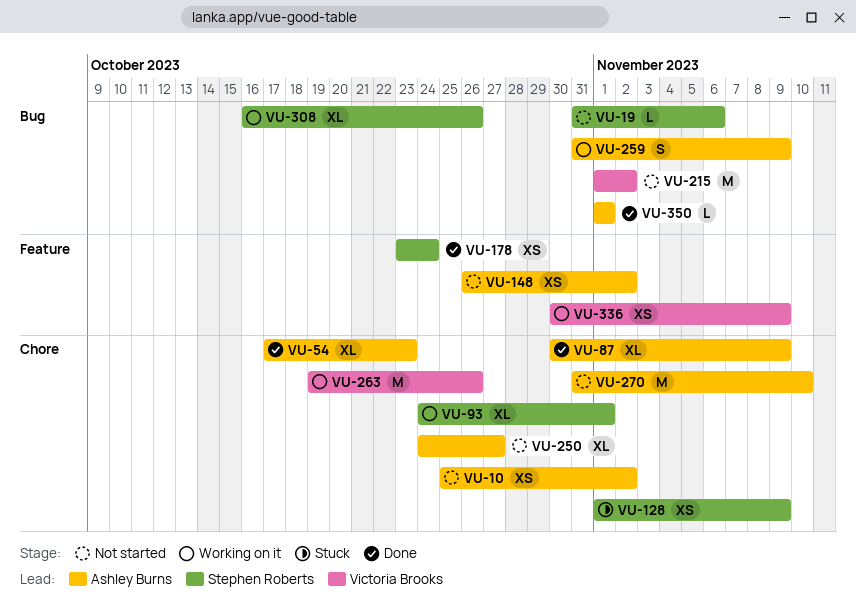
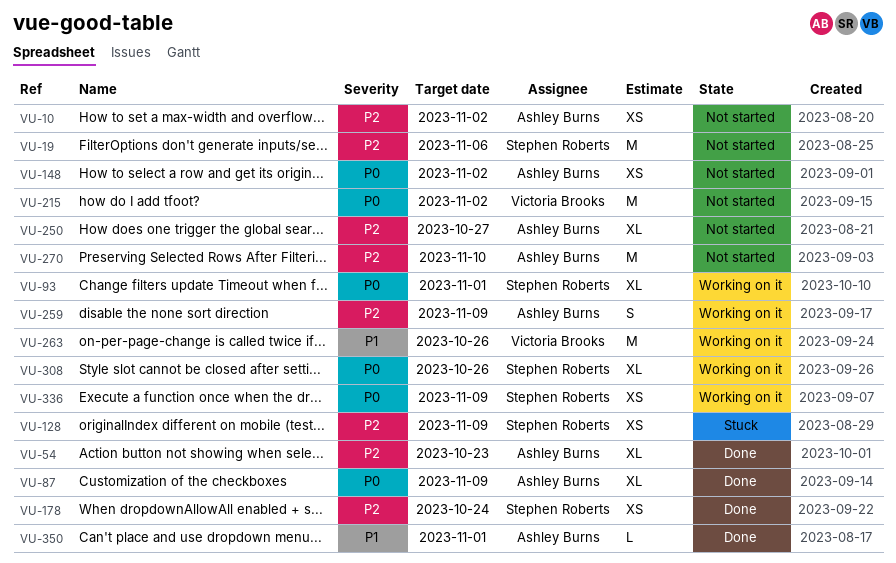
VU-19, estimate: L -> M
VU-336, owner: Victoria Brooks -> Stephen Roberts

